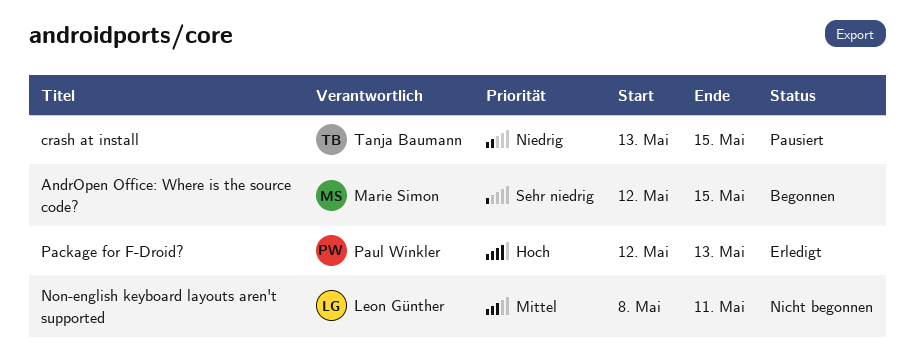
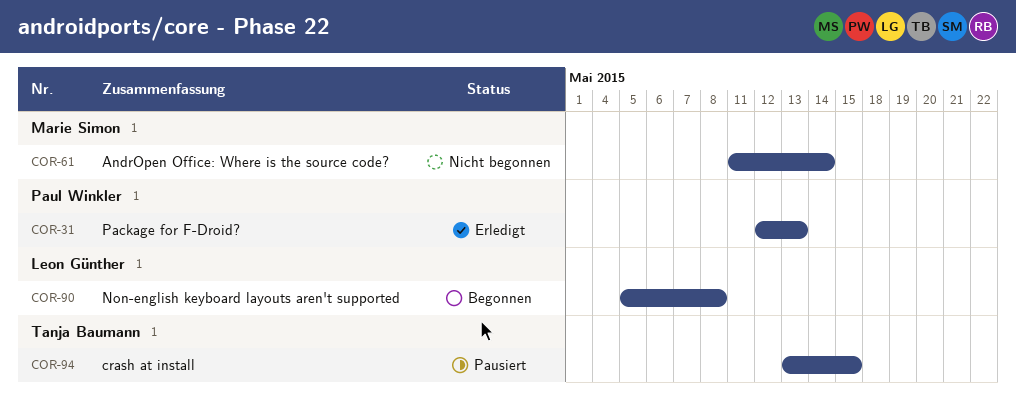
AndrOpen Office: Where is the source code?, status: Begonnen -> Nicht begonnen
AndrOpen Office: Where is the source code?, start: May 12 -> May 11
AndrOpen Office: Where is the source code?, due: May 15 -> May 14
Non-english keyboard layouts aren't supported, status: Nicht begonnen -> Begonnen
Non-english keyboard layouts aren't supported, start: May 8 -> May 5
Non-english keyboard layouts aren't supported, due: May 11 -> May 8

